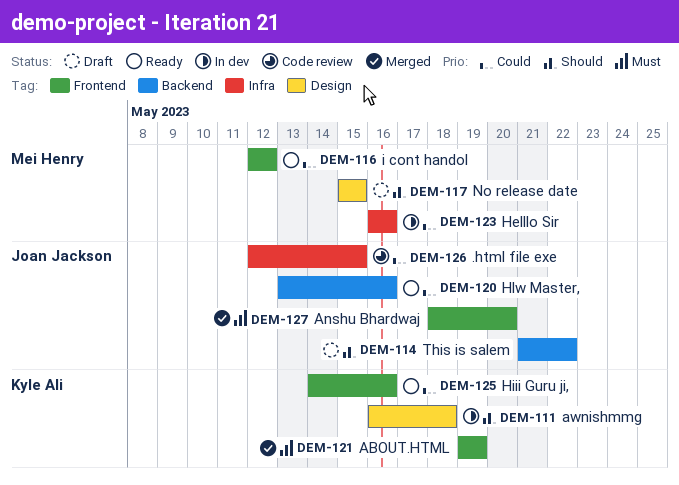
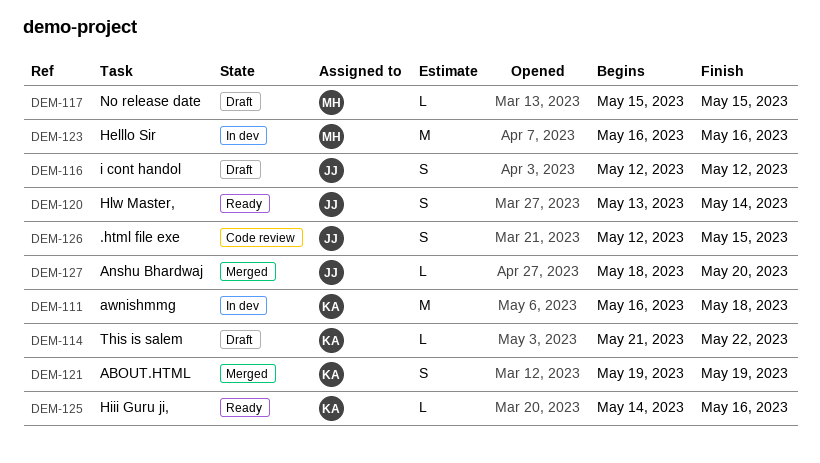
DEM-114, owner: Joan Jackson -> Kyle Ali
DEM-116, status: Ready -> Draft
DEM-116, owner: Mei Henry -> Joan Jackson
DEM-120, due: May 16 -> May 14

